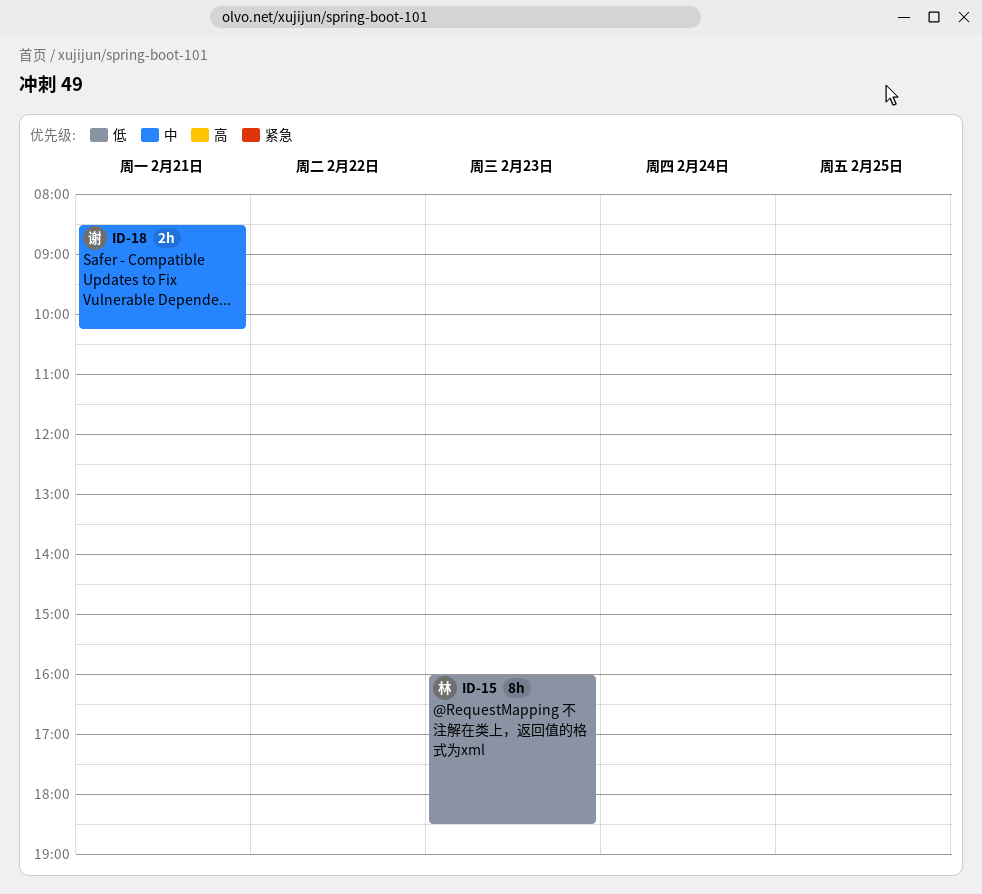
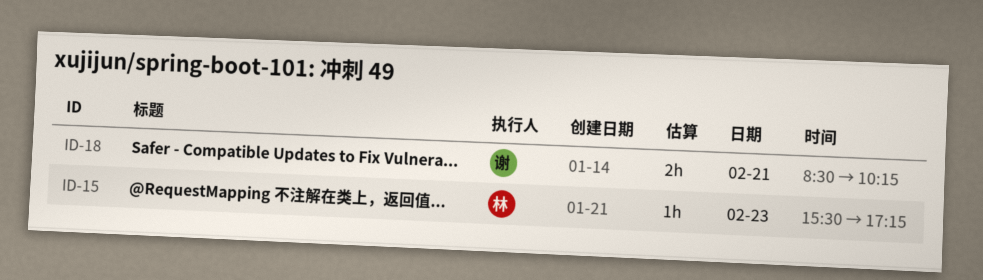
ID-15, estimate: 8h -> 1h
ID-15, begins: 16:00 -> 15:30
ID-15, ends: 18:30 -> 17:15

